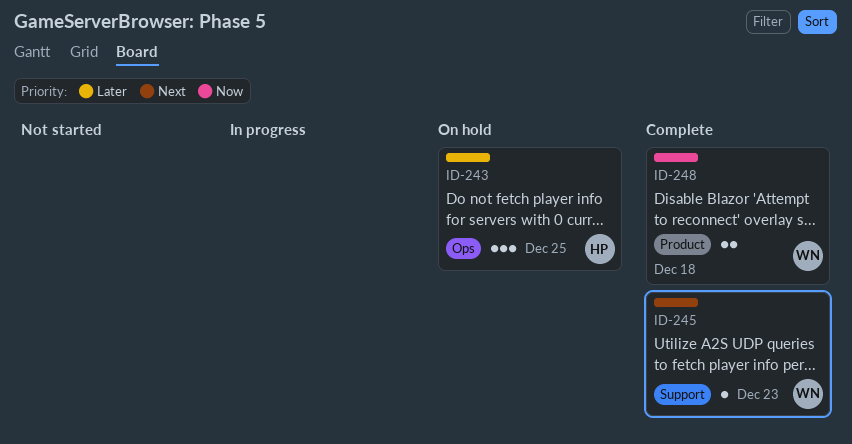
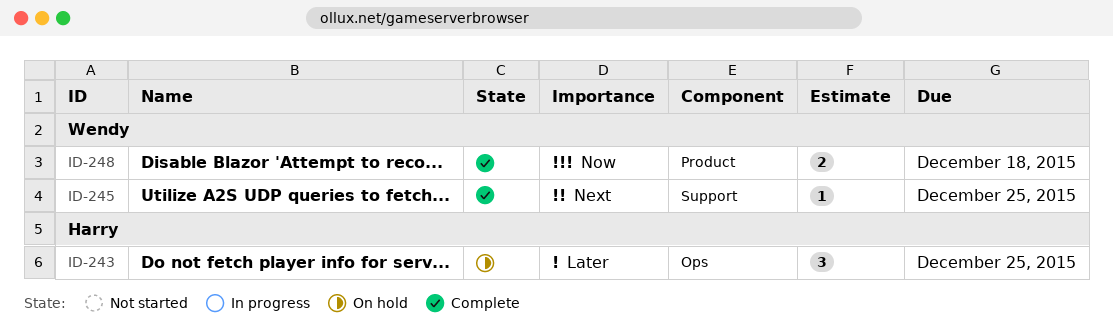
ID-245, due: Dec 23 -> Dec 25

